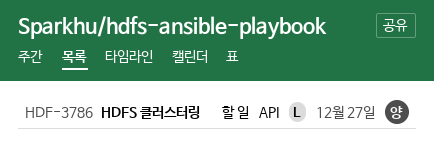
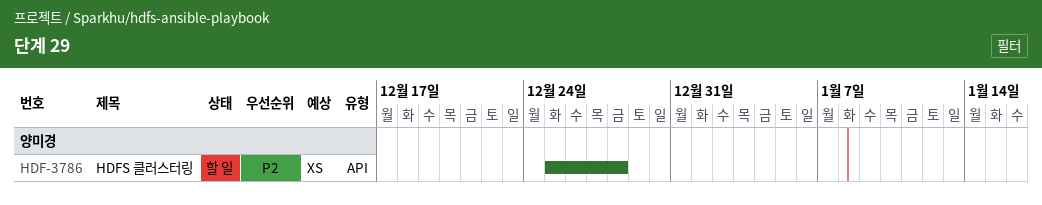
HDF-3786, estimate: L -> XS
HDF-3786, due: Dec 27 -> Dec 28

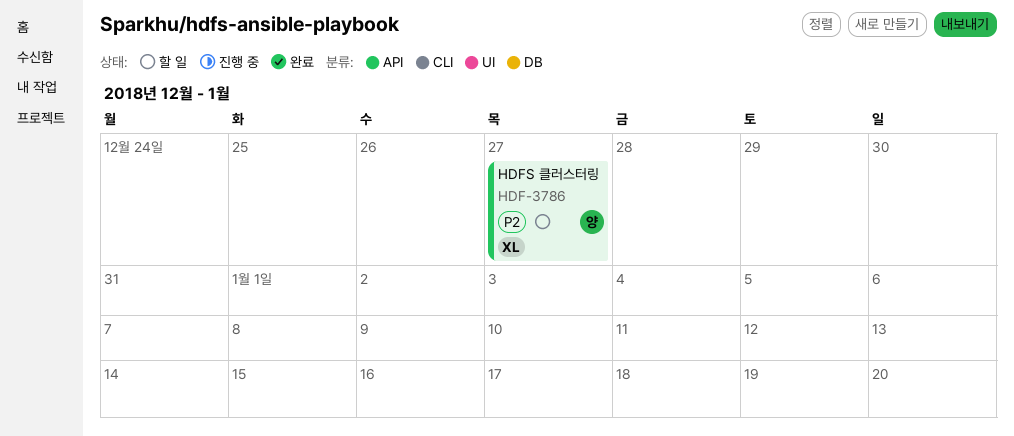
HDF-3786, estimate: XS -> XL
HDF-3786, due: Dec 28 -> Dec 27

